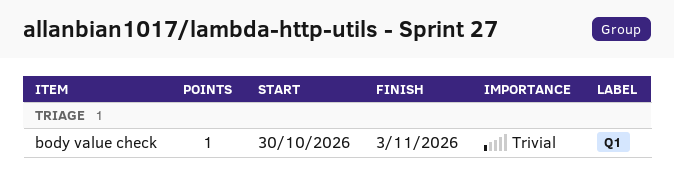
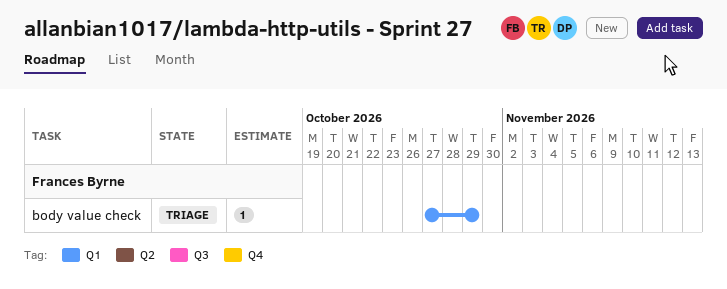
body value check, start: Oct 30 -> Oct 27
body value check, due: Nov 3 -> Oct 29

